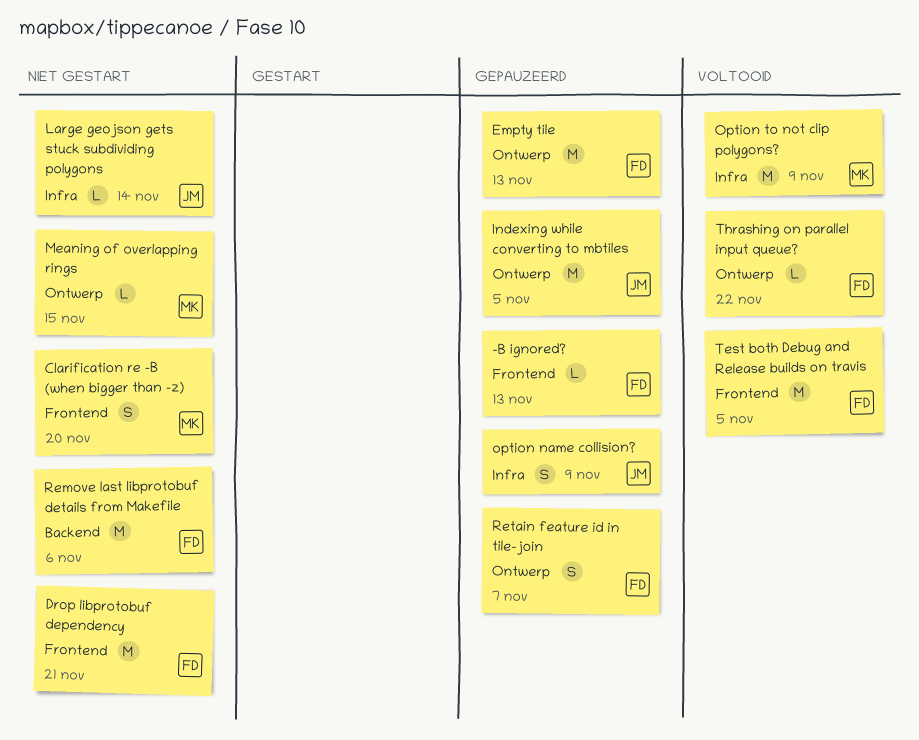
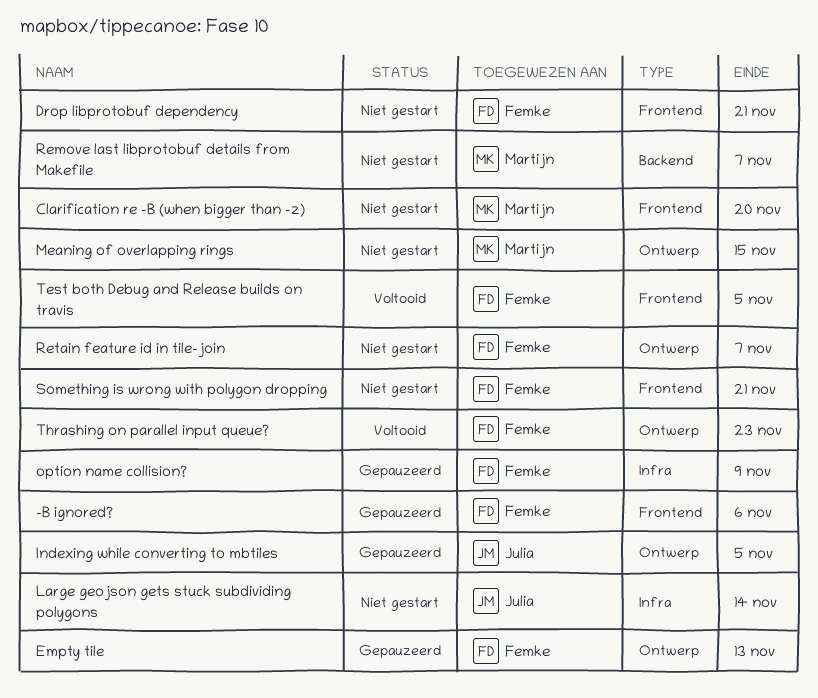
-B ignored?, due: Nov 13 -> Nov 6
option name collision?, owner: Julia -> Femke
Option to not clip polygons?: present -> none
Remove last libprotobuf details from Makefile, owner: Femke -> Martijn
Remove last libprotobuf details from Makefile, due: Nov 6 -> Nov 7
Retain feature id in tile-join, status: Gepauzeerd -> Niet gestart
Something is wrong with polygon dropping: none -> present
Thrashing on parallel input queue?, due: Nov 22 -> Nov 23

